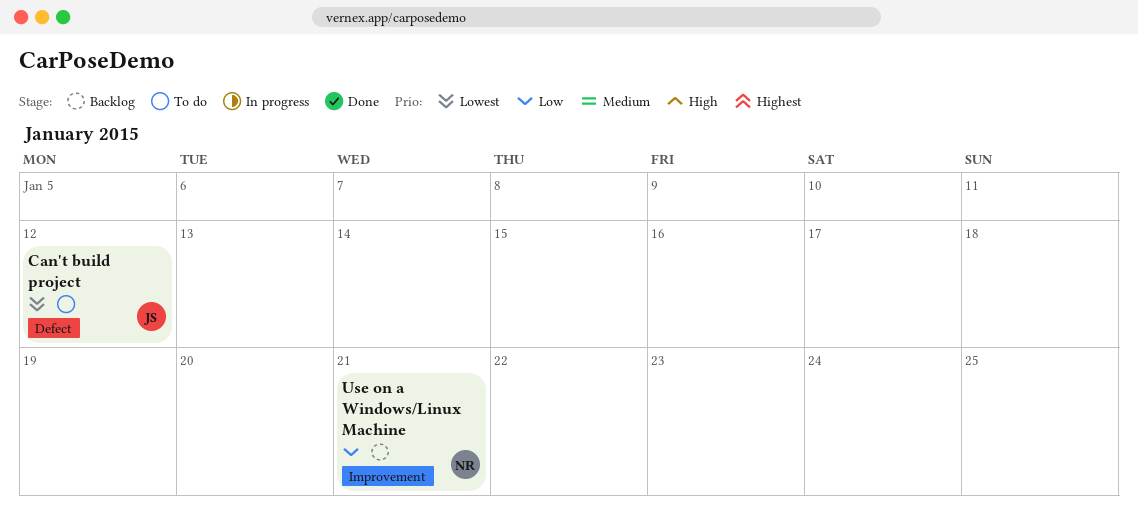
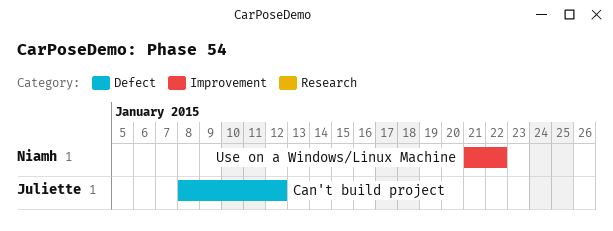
Use on a Windows/Linux Machine, due: Jan 21 -> Jan 22

